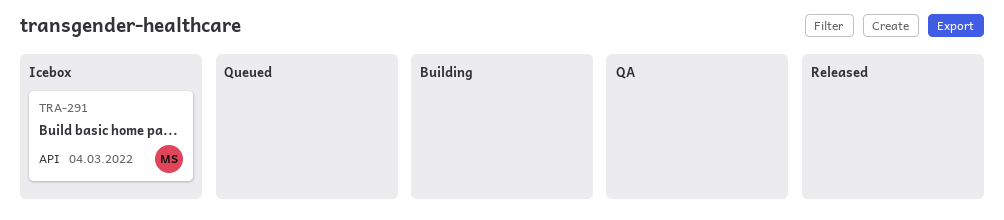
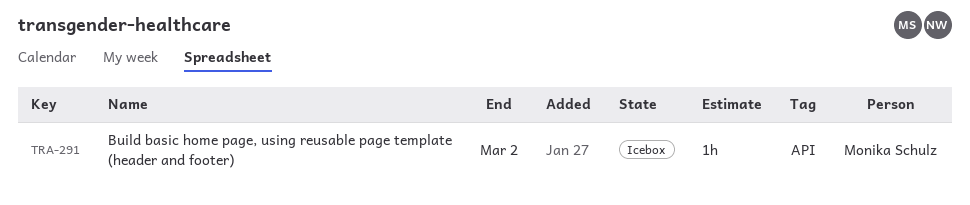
TRA-291, due: Mar 4 -> Mar 2

